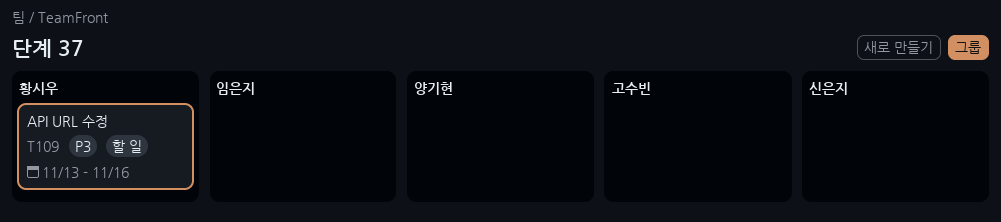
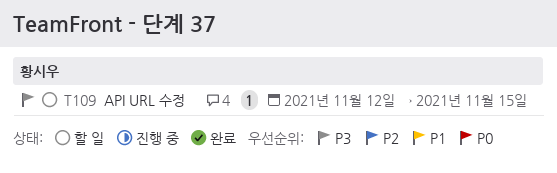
T109, start: Nov 13 -> Nov 12
T109, due: Nov 16 -> Nov 15

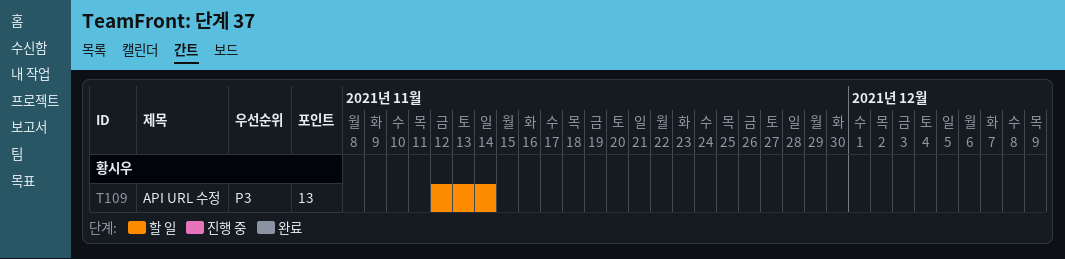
T109, estimate: 1 -> 13
T109, due: Nov 15 -> Nov 14

